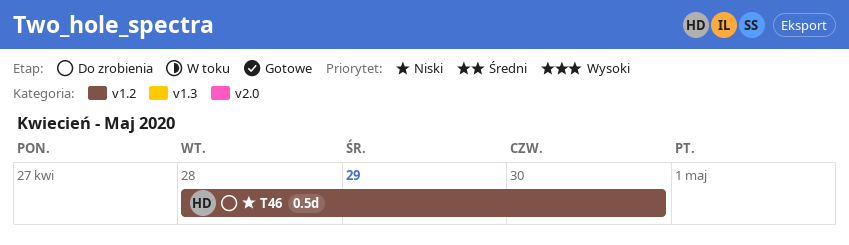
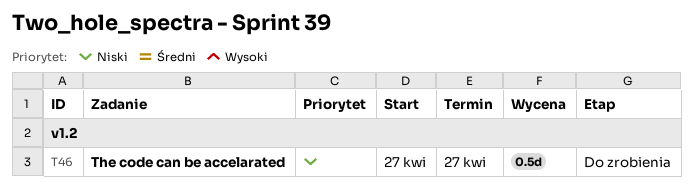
T46, start: Apr 28 -> Apr 27
T46, due: Apr 30 -> Apr 27

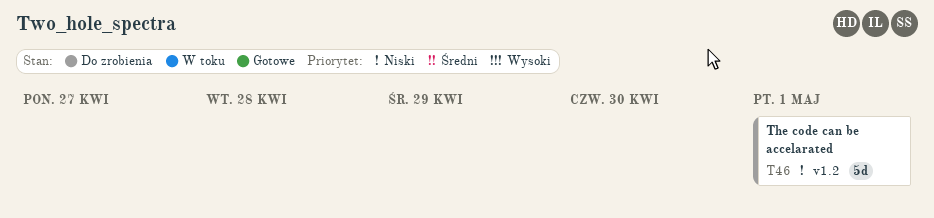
T46, estimate: 0.5d -> 5d
T46, due: Apr 27 -> May 1

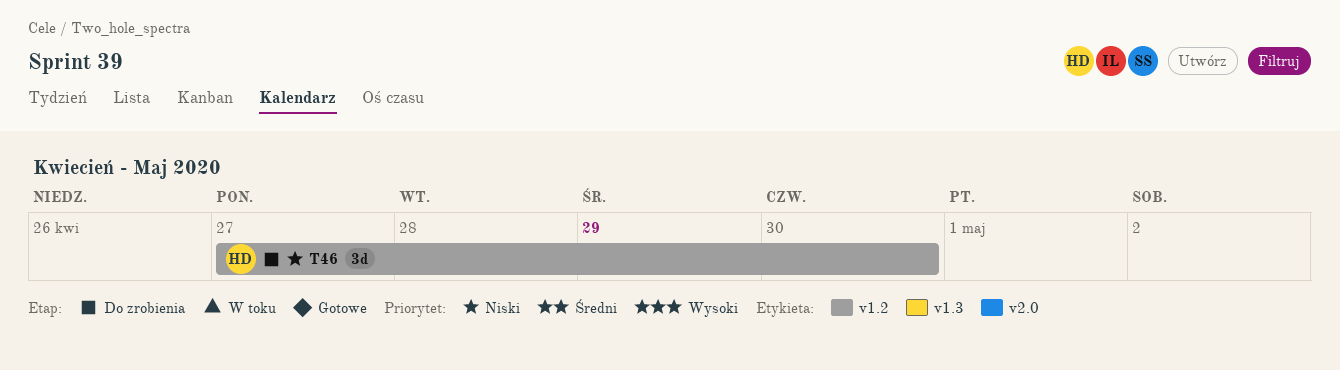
T46, estimate: 5d -> 3d
T46, due: May 1 -> Apr 30

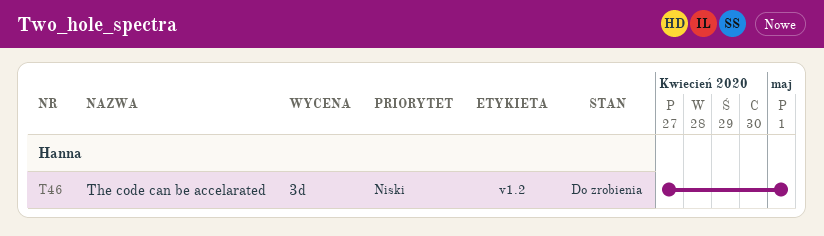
T46, due: Apr 30 -> May 1

